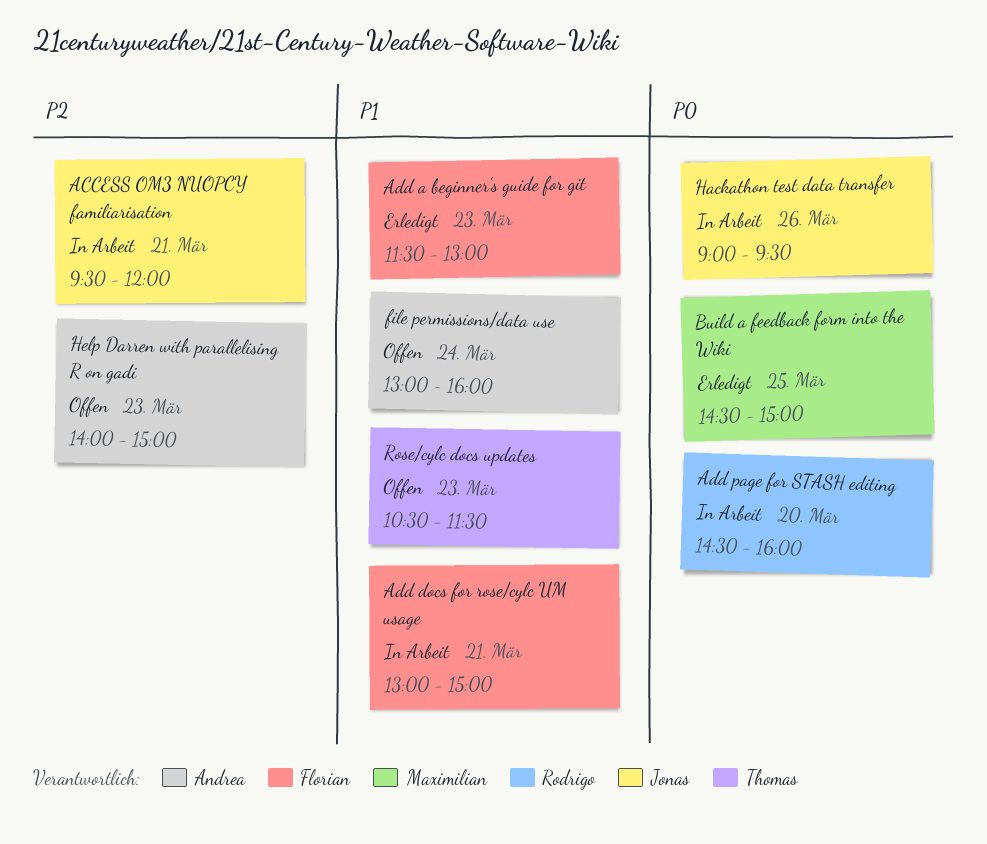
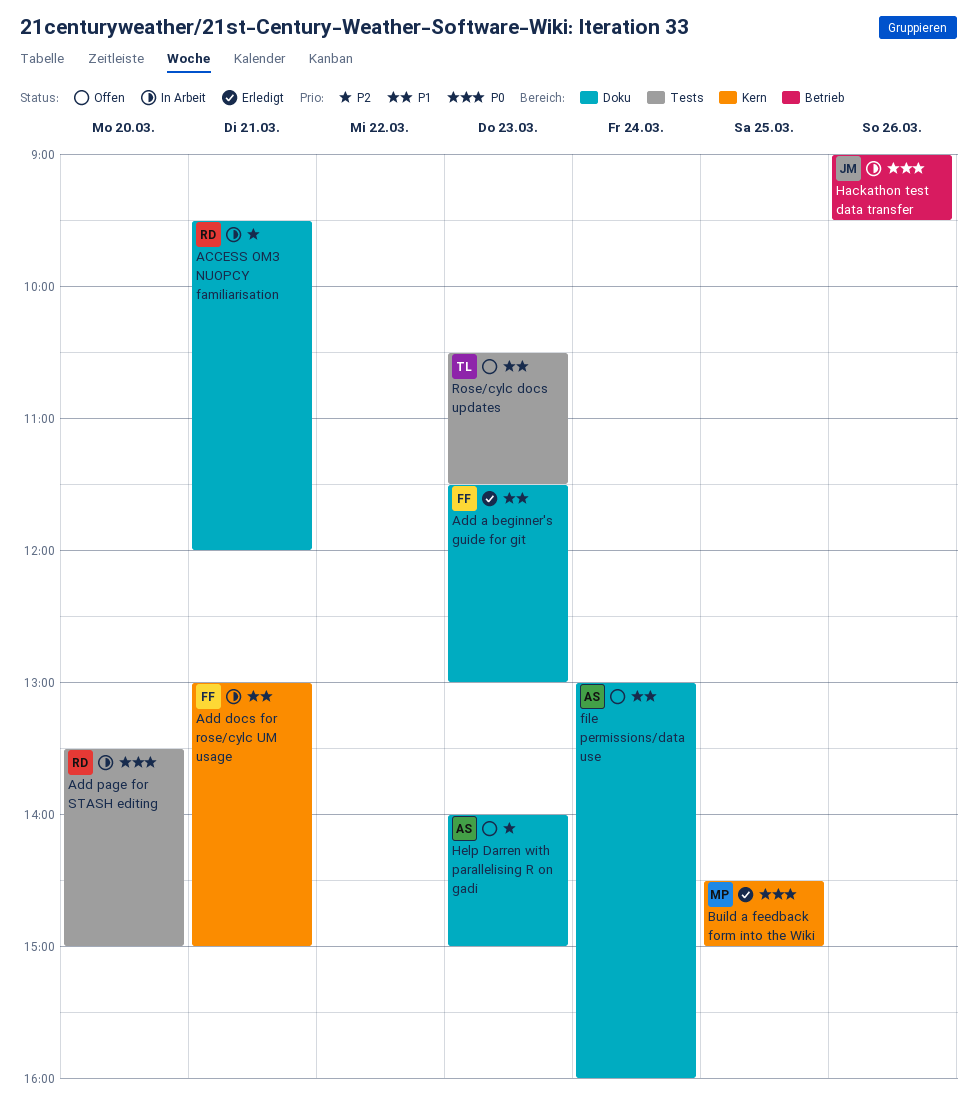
ACCESS OM3 NUOPCY familiarisation, owner: Jonas -> Rodrigo
Add page for STASH editing, begins: 14:30 -> 13:30
Add page for STASH editing, ends: 16:00 -> 15:00

